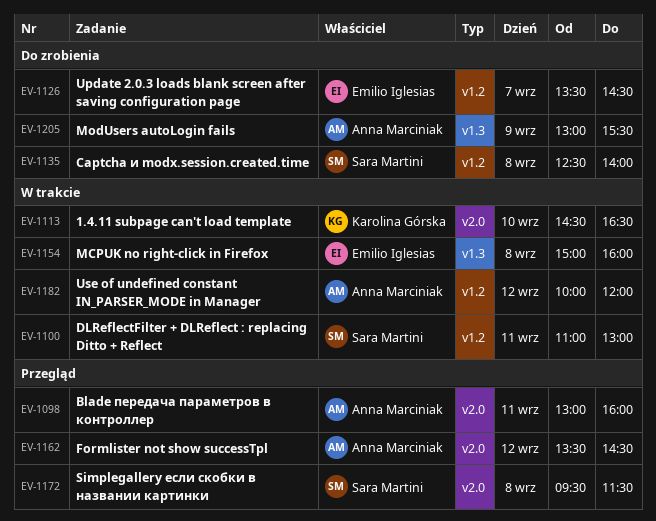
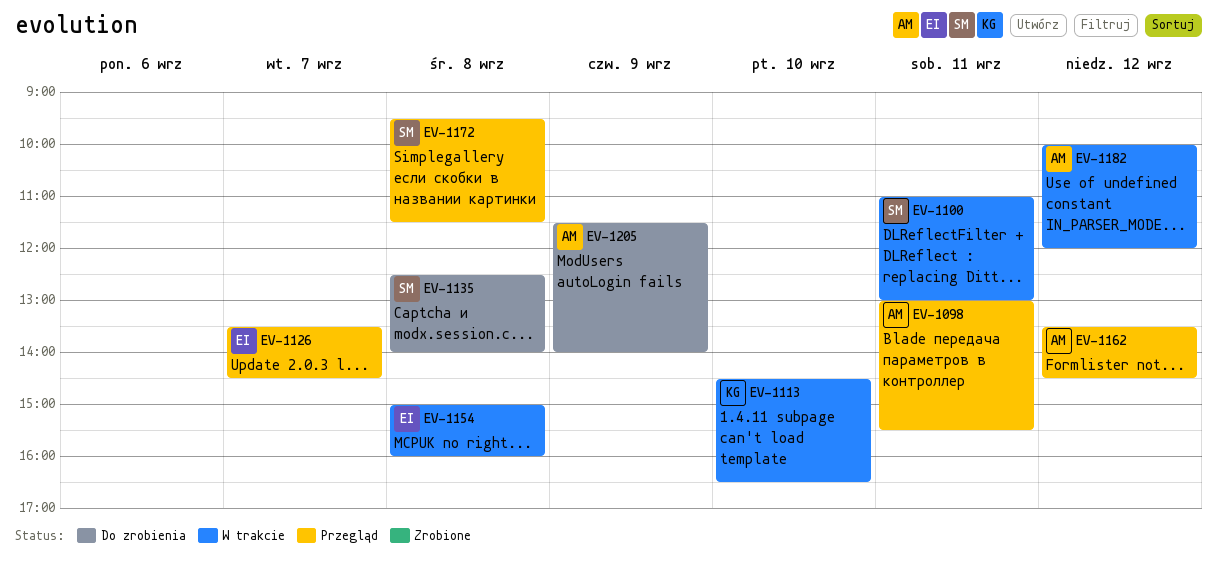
EV-1098, ends: 16:00 -> 15:30
EV-1126, status: Do zrobienia -> Przegląd
EV-1205, begins: 13:00 -> 11:30
EV-1205, ends: 15:30 -> 14:00

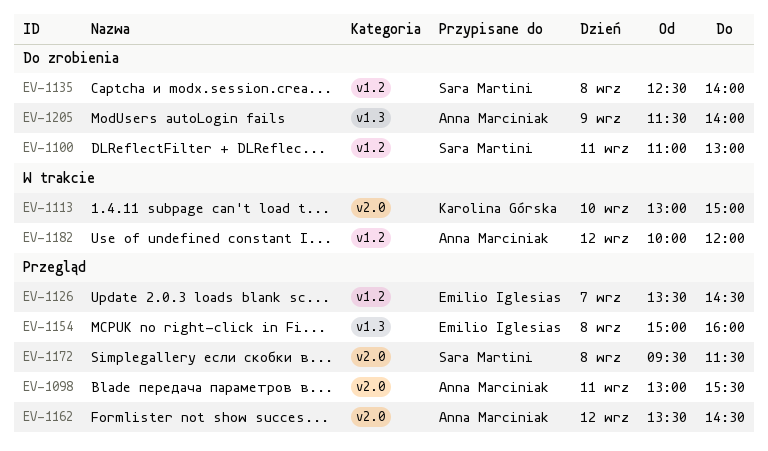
EV-1100, status: W trakcie -> Do zrobienia
EV-1113, begins: 14:30 -> 13:00
EV-1113, ends: 16:30 -> 15:00
EV-1154, status: W trakcie -> Przegląd

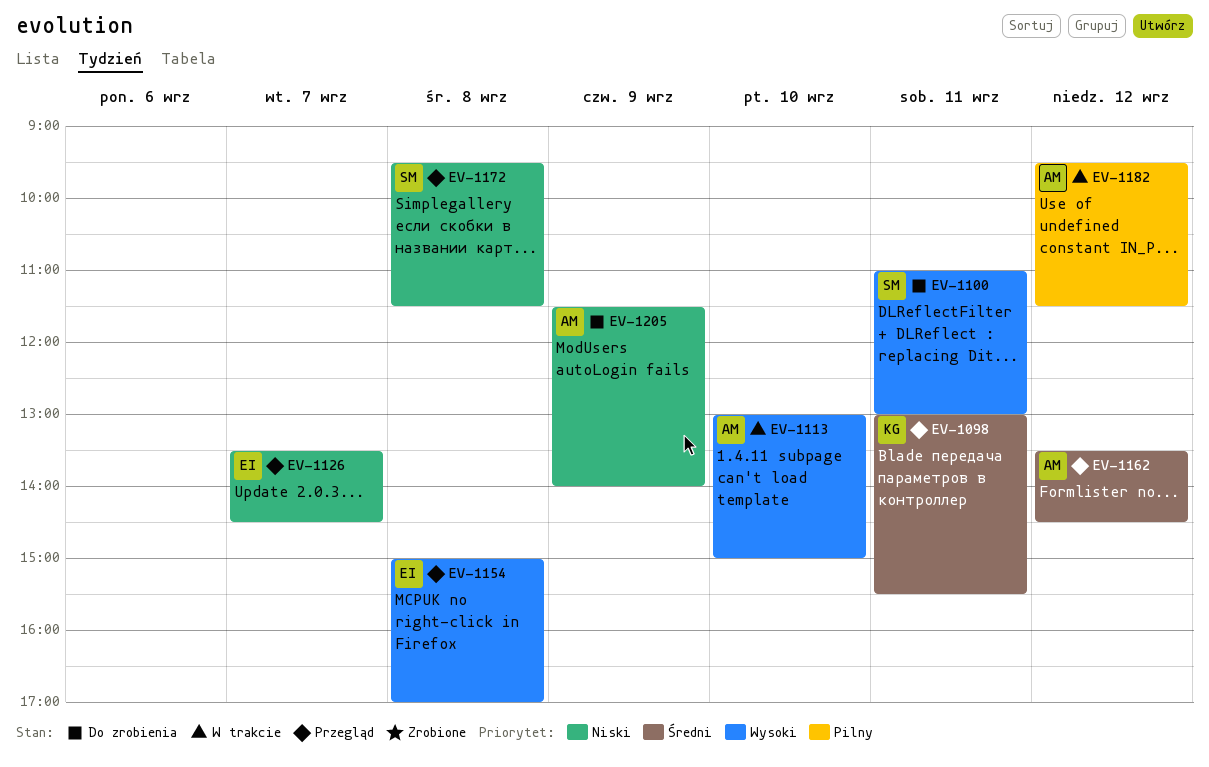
EV-1098, owner: Anna Marciniak -> Karolina Górska
EV-1113, owner: Karolina Górska -> Anna Marciniak
EV-1135: present -> none
EV-1154, ends: 16:00 -> 17:00
EV-1182, begins: 10:00 -> 09:30
EV-1182, ends: 12:00 -> 11:30

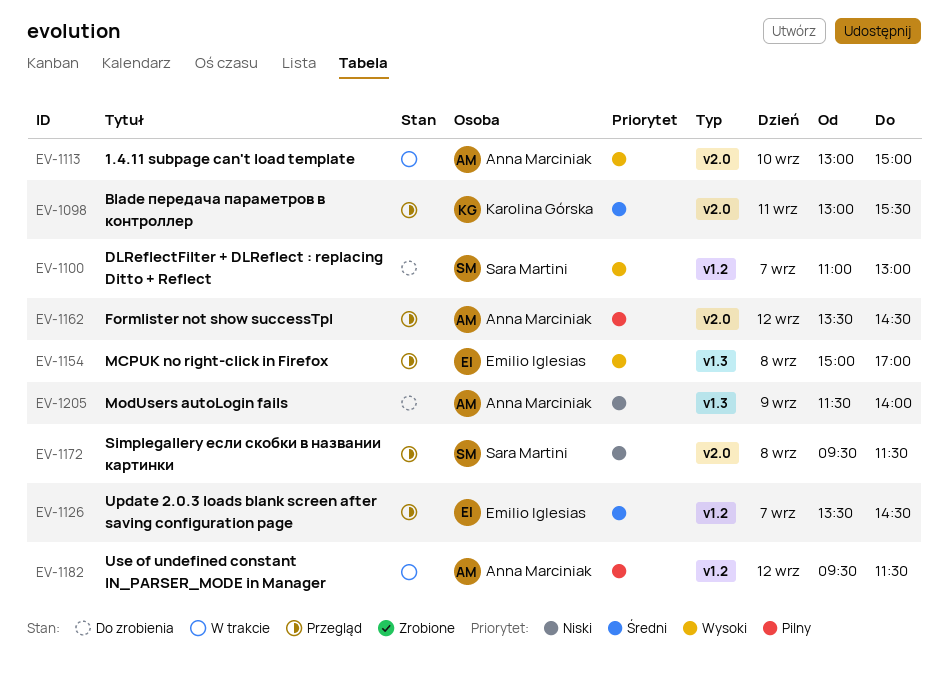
EV-1100, day: Sep 11 -> Sep 7
EV-1126, priority: Niski -> Średni
EV-1162, priority: Średni -> Pilny

